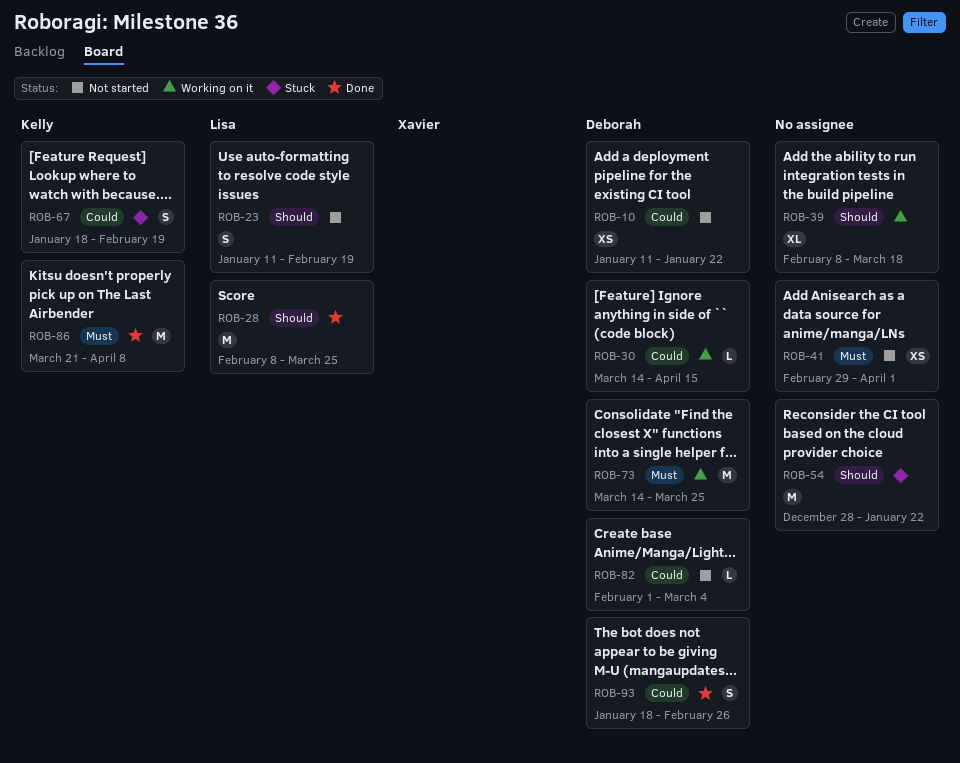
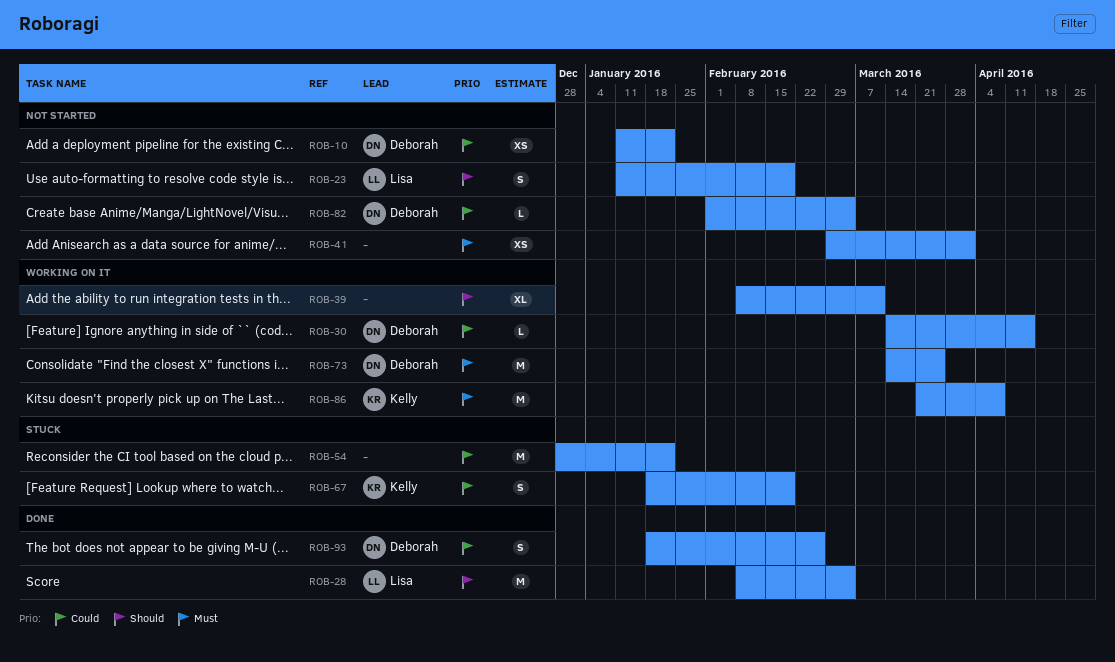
ROB-28, due: Mar 25 -> Mar 4
ROB-39, due: Mar 18 -> Mar 11
ROB-54, priority: Should -> Could
ROB-86, status: Done -> Working on it

